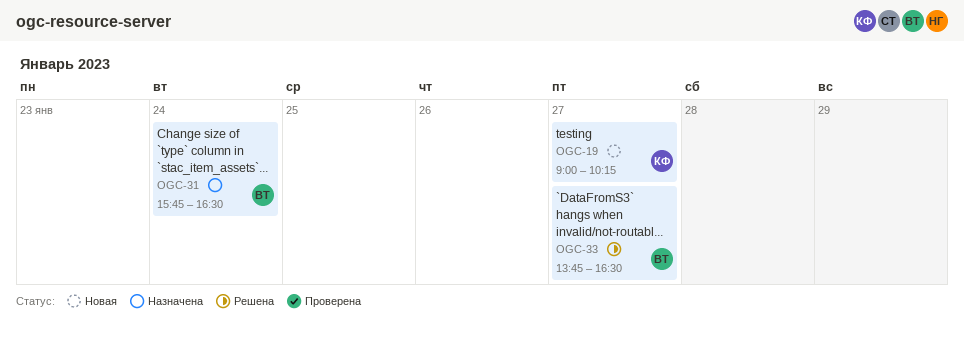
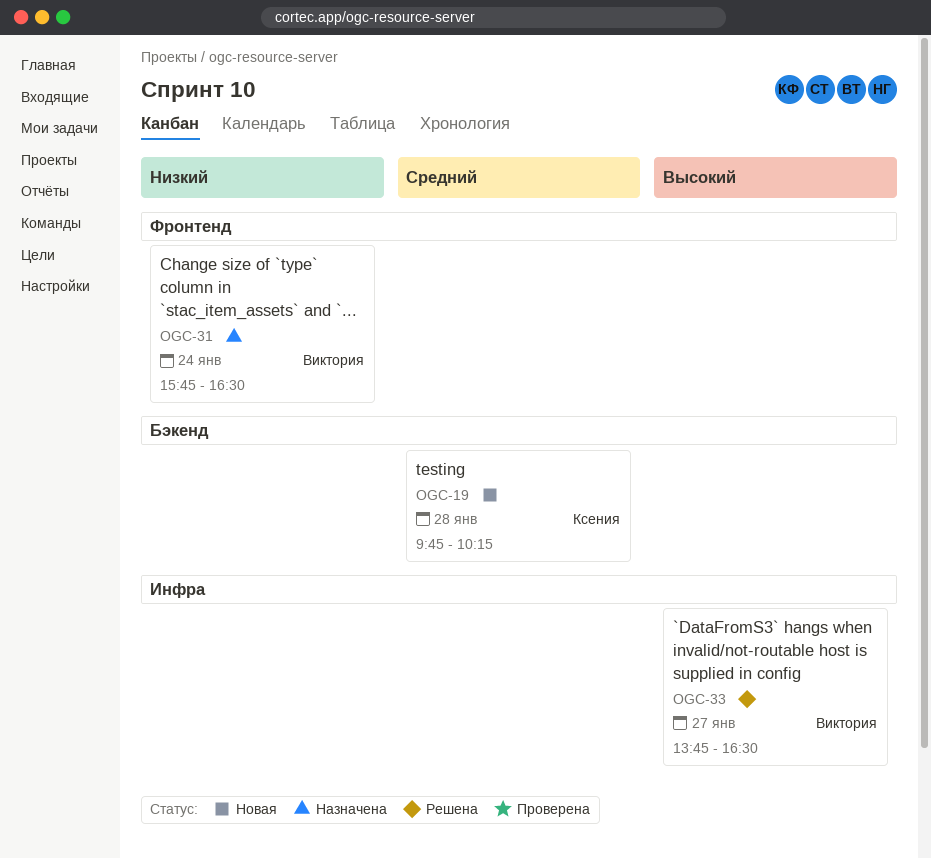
OGC-19, day: Jan 27 -> Jan 28
OGC-19, begins: 09:00 -> 09:45

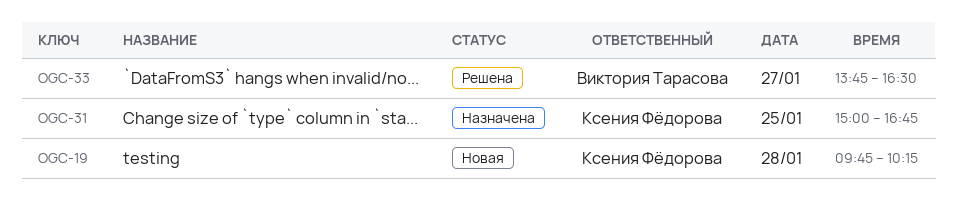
OGC-31, owner: Виктория Тарасова -> Ксения Фёдорова
OGC-31, day: Jan 24 -> Jan 25
OGC-31, begins: 15:45 -> 15:00
OGC-31, ends: 16:30 -> 16:45

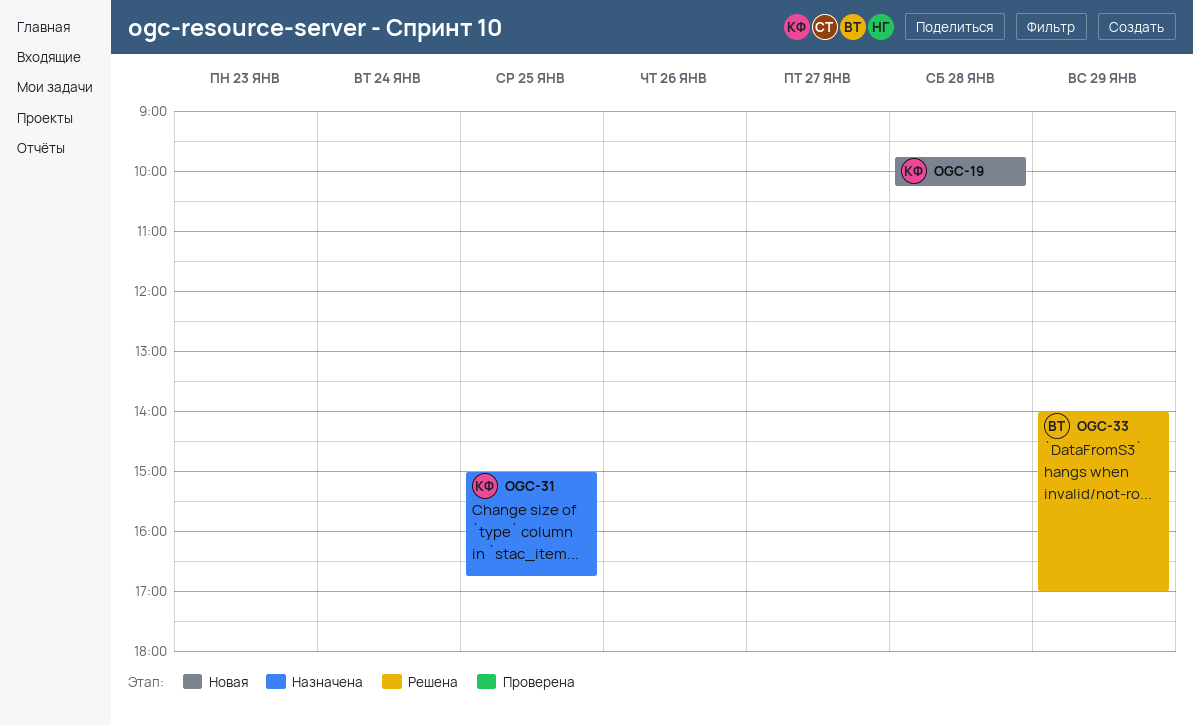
OGC-33, day: Jan 27 -> Jan 29
OGC-33, begins: 13:45 -> 14:00
OGC-33, ends: 16:30 -> 17:00

